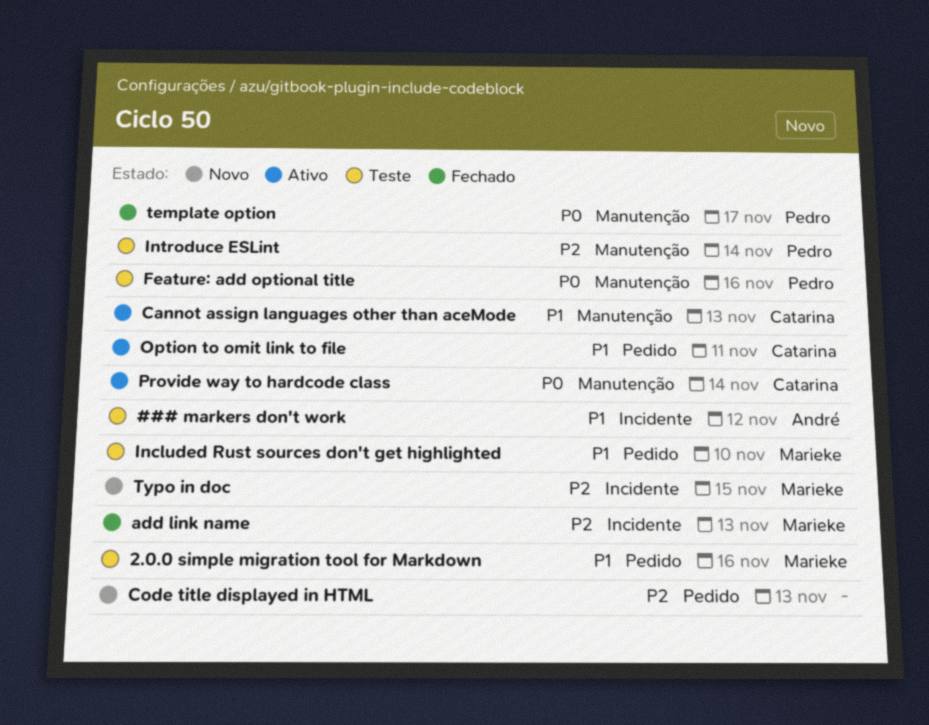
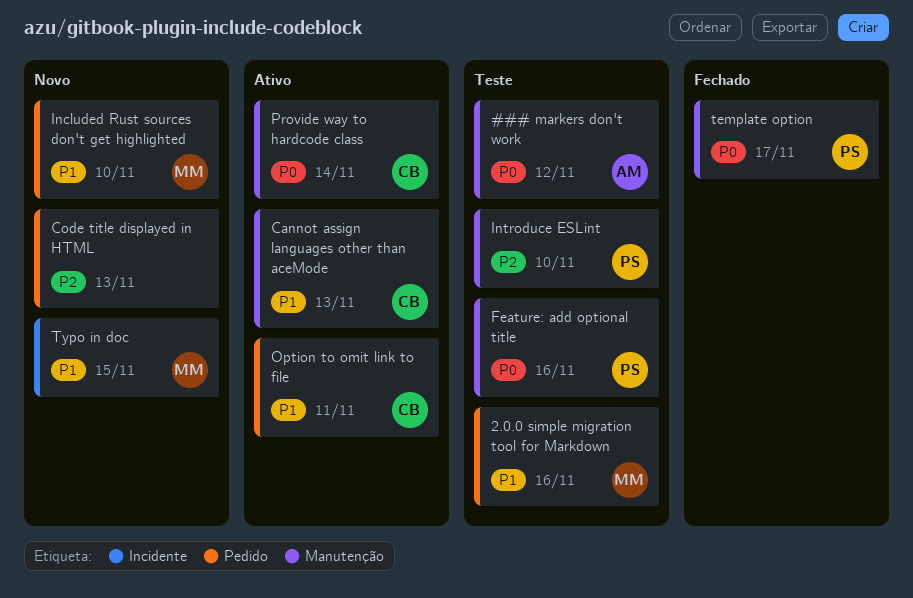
### markers don't work, priority: P1 -> P0
### markers don't work, label: Incidente -> Manutenção
add link name: present -> none
Included Rust sources don't get highlighted, status: Teste -> Novo
Introduce ESLint, due: Nov 14 -> Nov 10
Typo in doc, priority: P2 -> P1

